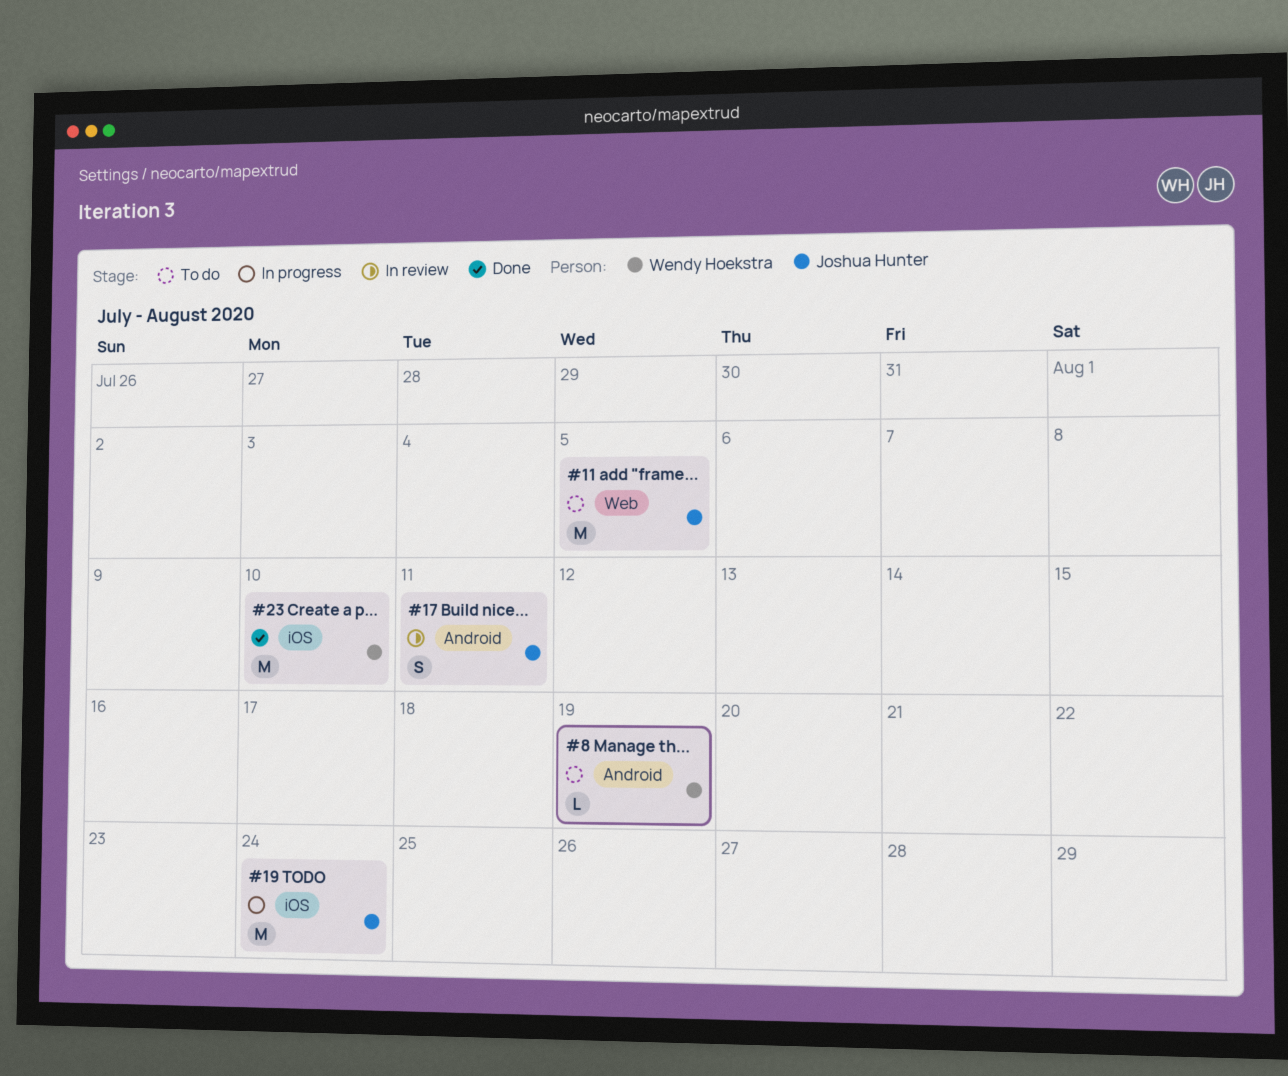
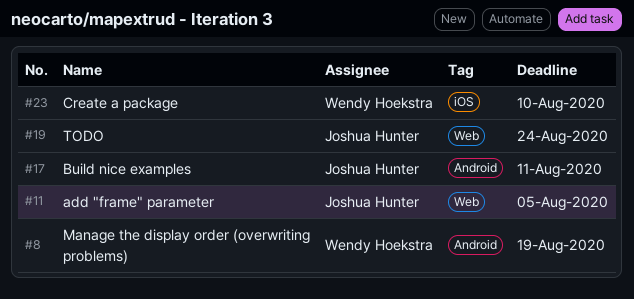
#19, label: iOS -> Web

